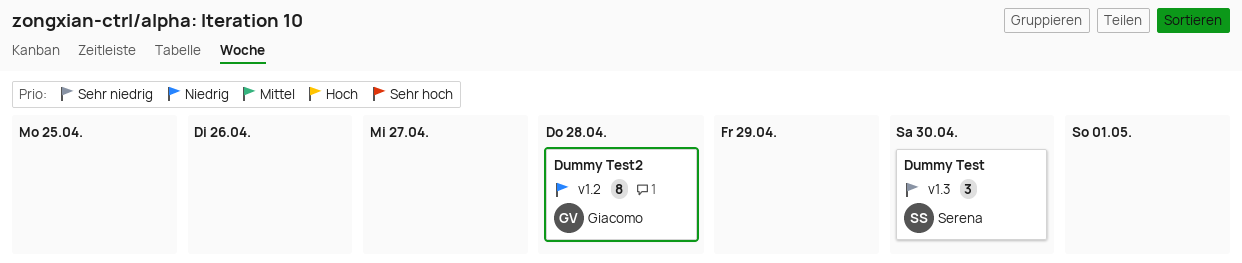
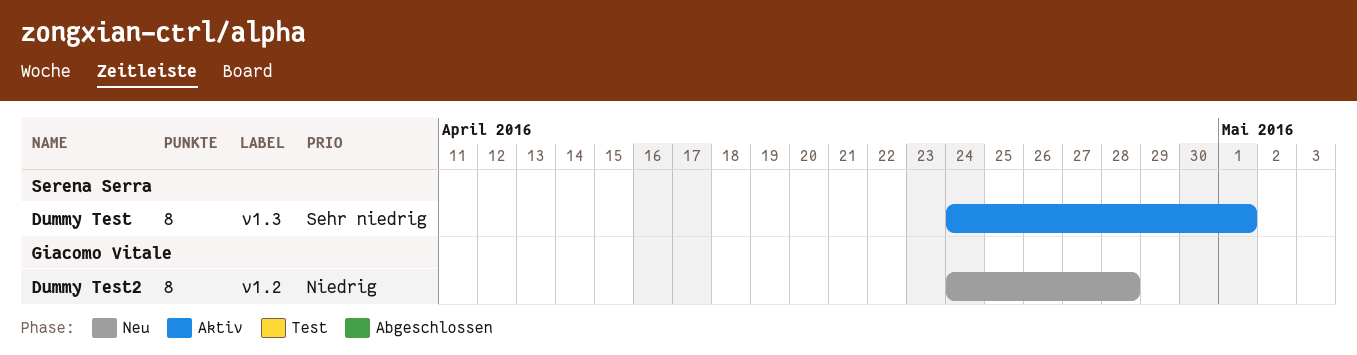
Dummy Test, estimate: 3 -> 8
Dummy Test, due: Apr 30 -> May 1

